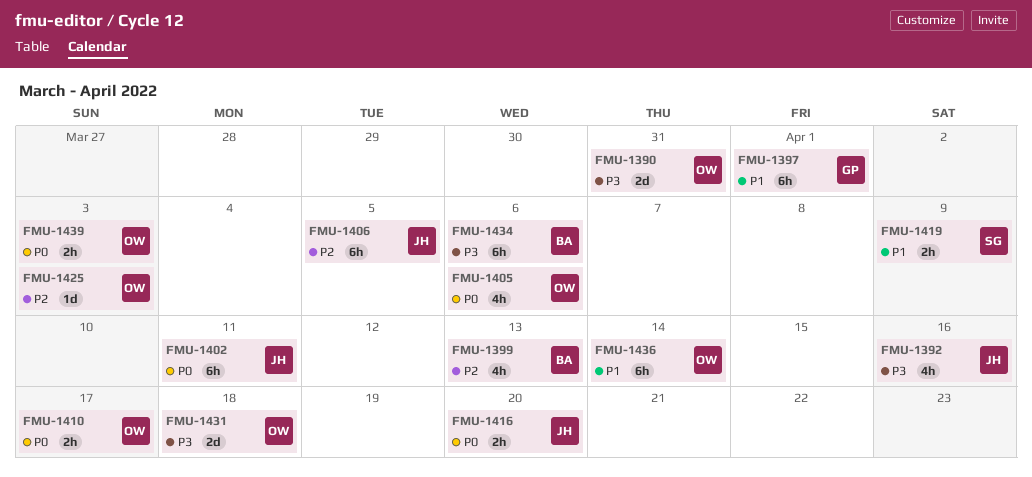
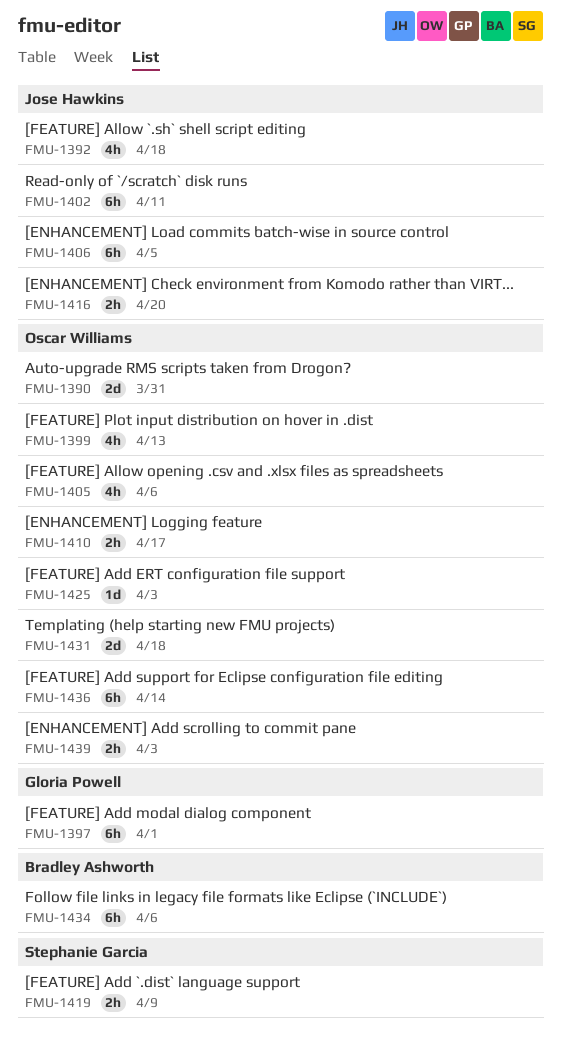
FMU-1392, due: Apr 16 -> Apr 18
FMU-1399, owner: Bradley Ashworth -> Oscar Williams

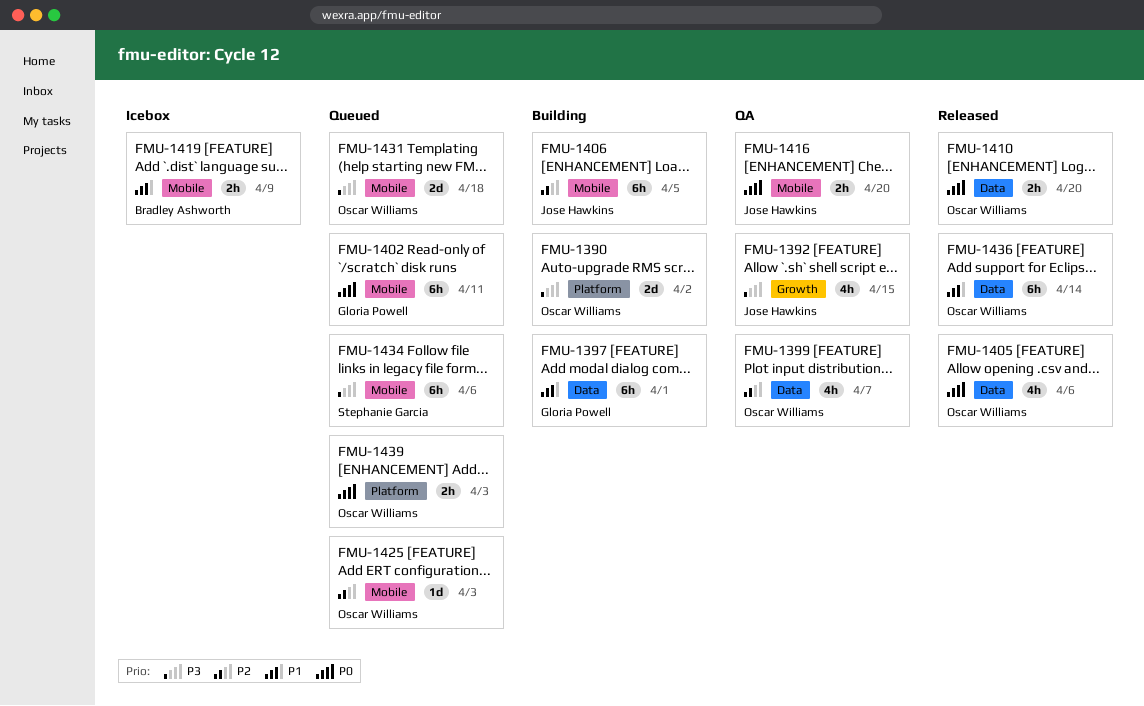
FMU-1390, due: Mar 31 -> Apr 2
FMU-1392, due: Apr 18 -> Apr 15
FMU-1399, due: Apr 13 -> Apr 7
FMU-1402, owner: Jose Hawkins -> Gloria Powell
FMU-1410, due: Apr 17 -> Apr 20
FMU-1419, owner: Stephanie Garcia -> Bradley Ashworth
FMU-1434, owner: Bradley Ashworth -> Stephanie Garcia

